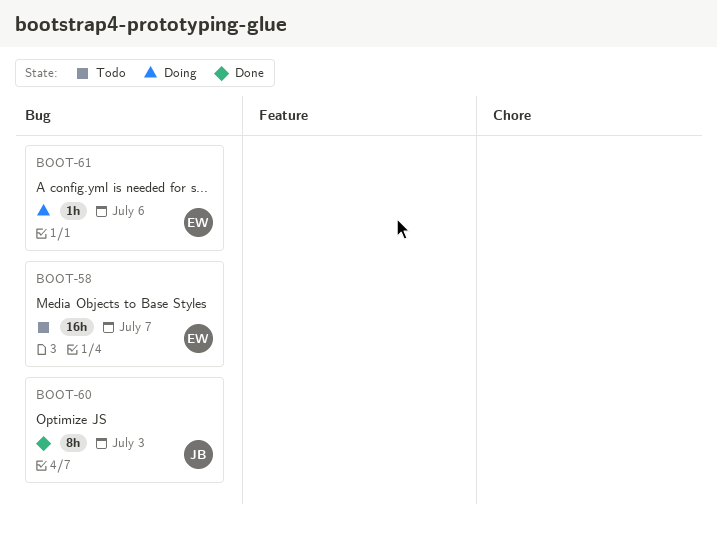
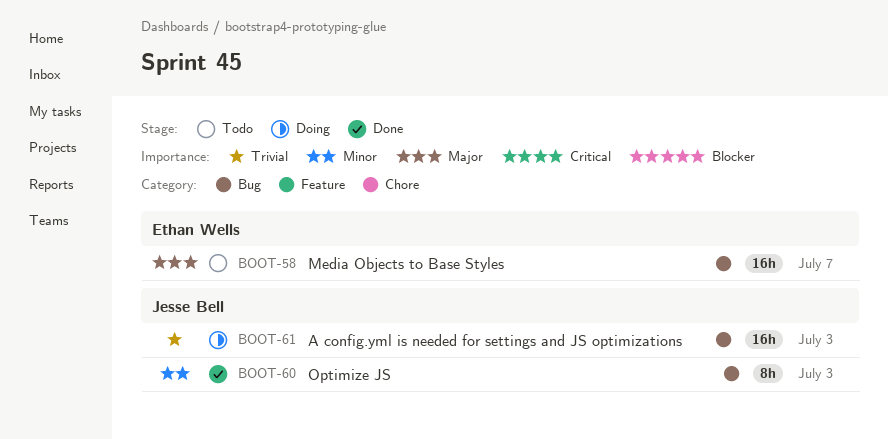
BOOT-61, owner: Ethan Wells -> Jesse Bell
BOOT-61, estimate: 1h -> 16h
BOOT-61, due: Jul 6 -> Jul 3

